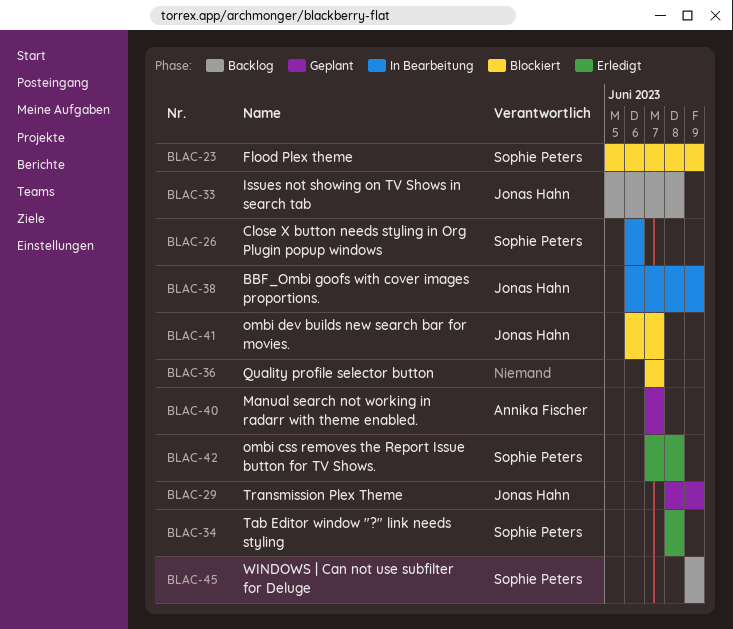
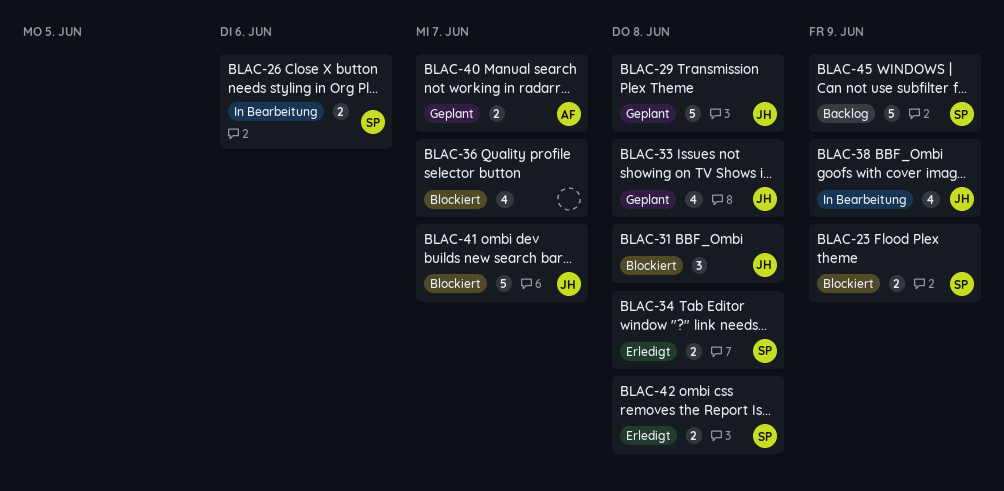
BLAC-29, due: Jun 9 -> Jun 8
BLAC-31: none -> present
BLAC-33, status: Backlog -> Geplant

